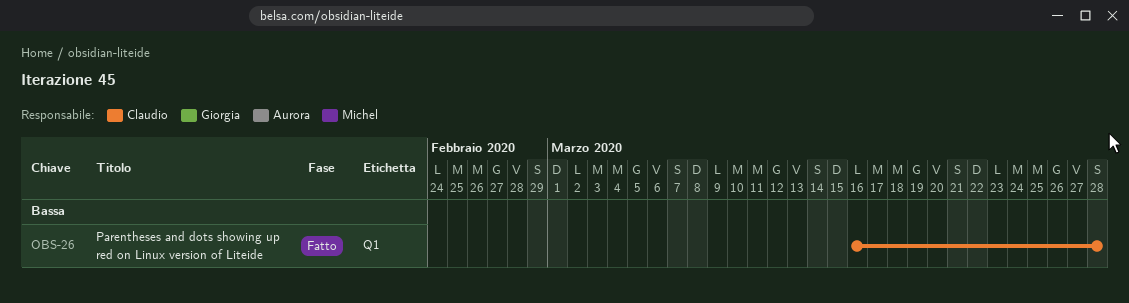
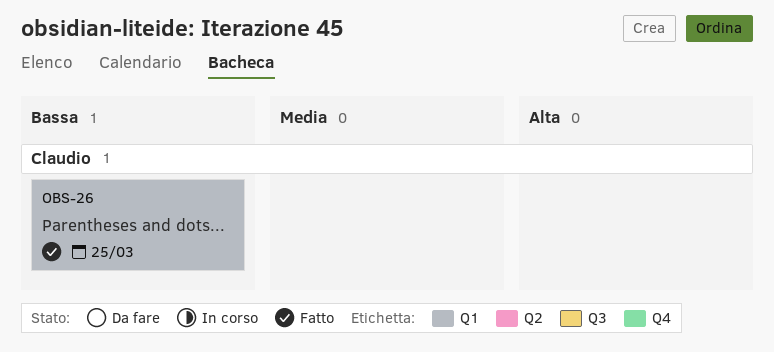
OBS-26, due: Mar 28 -> Mar 25

